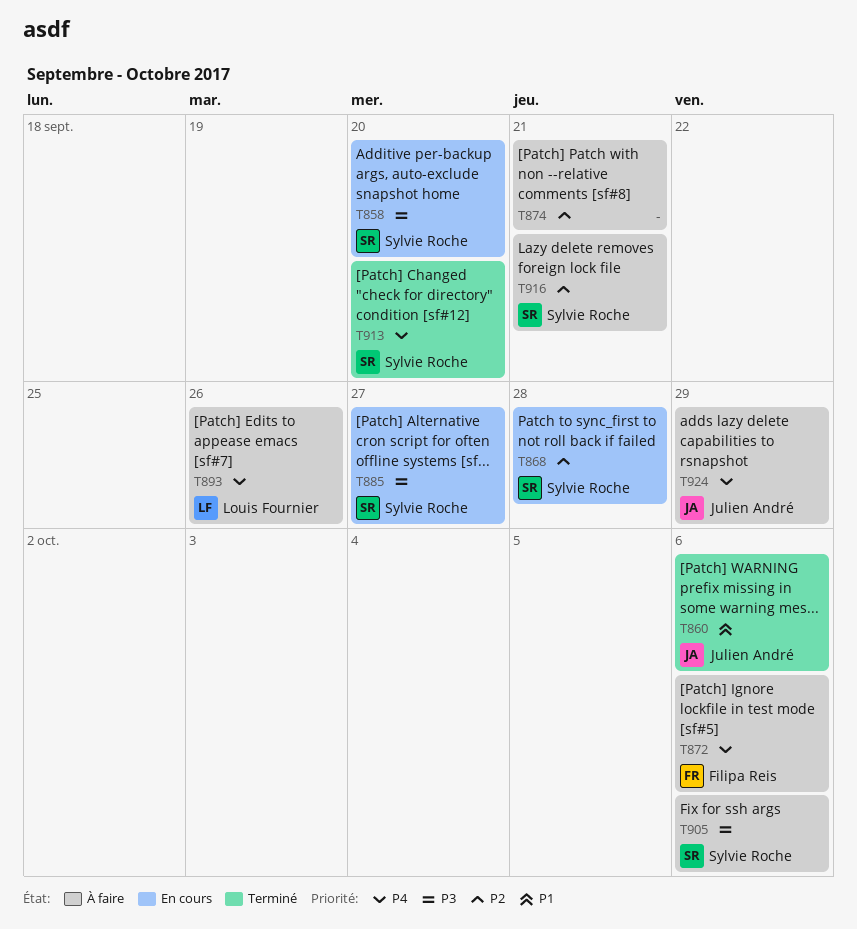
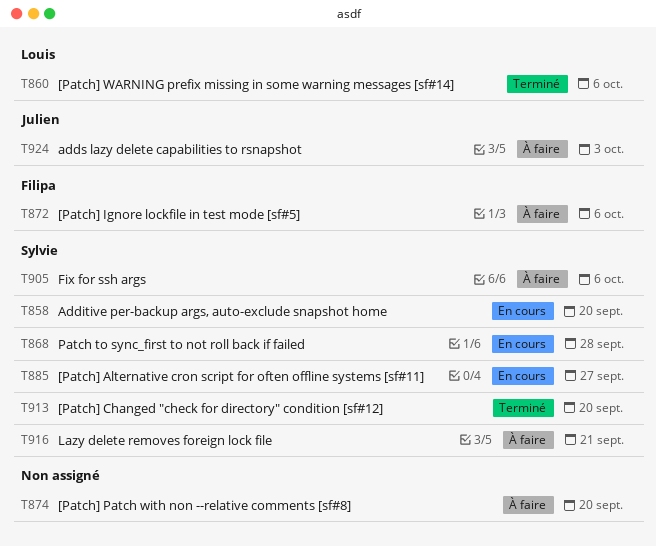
T860, owner: Julien André -> Louis Fournier
T874, due: Sep 21 -> Sep 20
T893: present -> none
T924, due: Sep 29 -> Oct 3

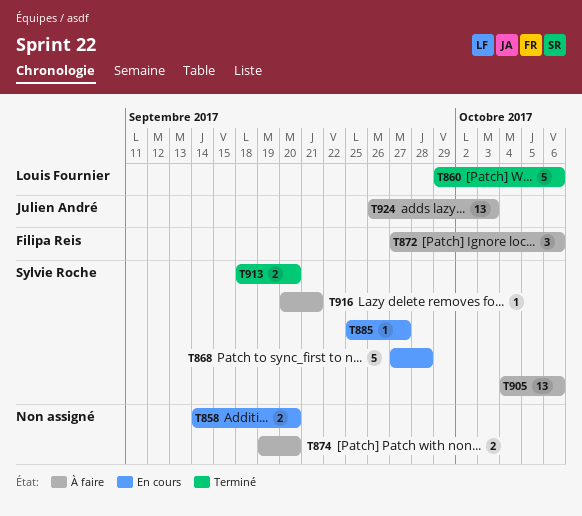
T858, owner: Sylvie Roche -> none

